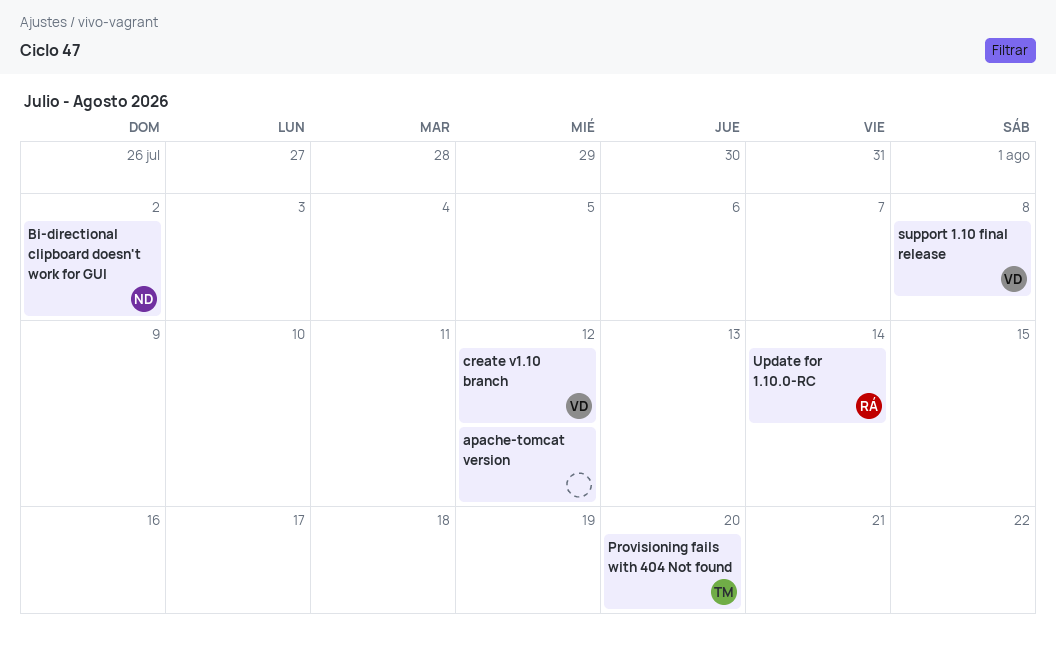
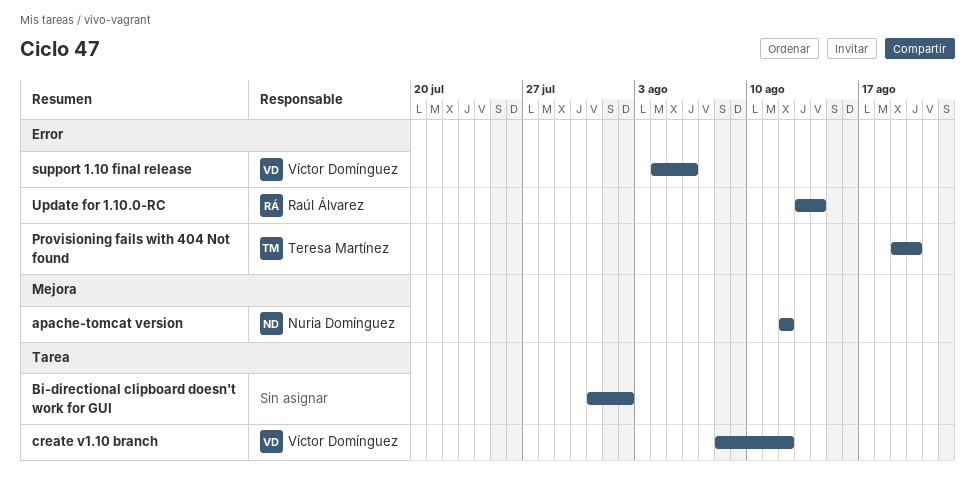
apache-tomcat version, owner: none -> Nuria Domínguez
Bi-directional clipboard doesn't work for GUI, owner: Nuria Domínguez -> none
support 1.10 final release, due: Aug 8 -> Aug 6

